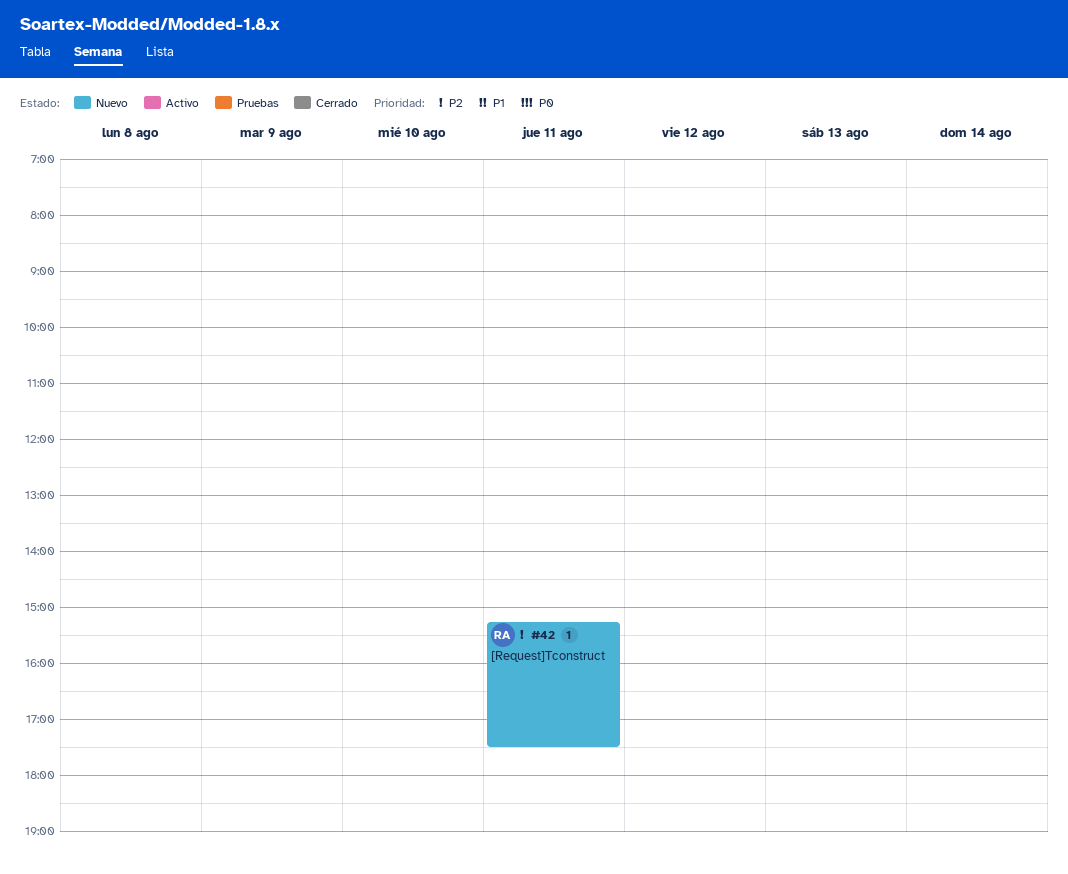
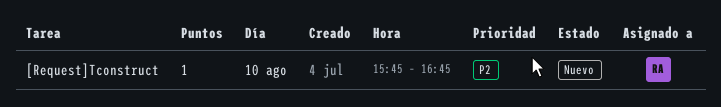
[Request]Tconstruct, day: Aug 11 -> Aug 10
[Request]Tconstruct, begins: 15:15 -> 15:45
[Request]Tconstruct, ends: 17:30 -> 16:45

